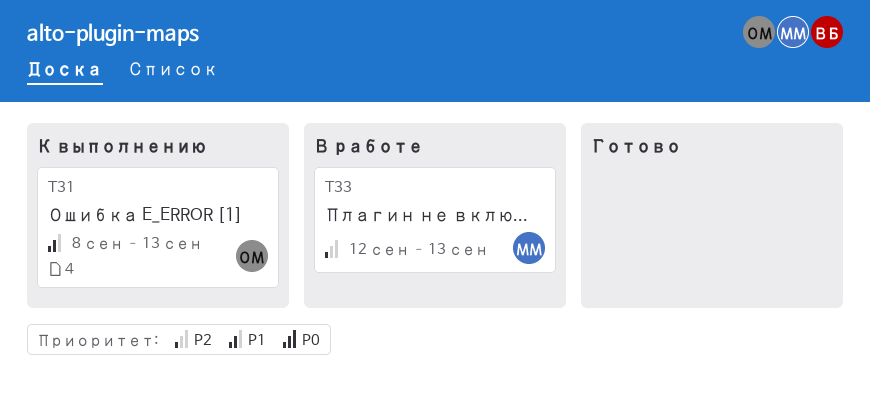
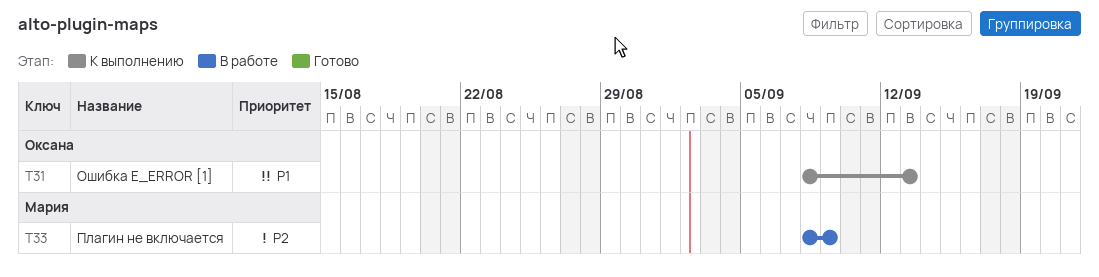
T33, start: Sep 12 -> Sep 8
T33, due: Sep 13 -> Sep 9

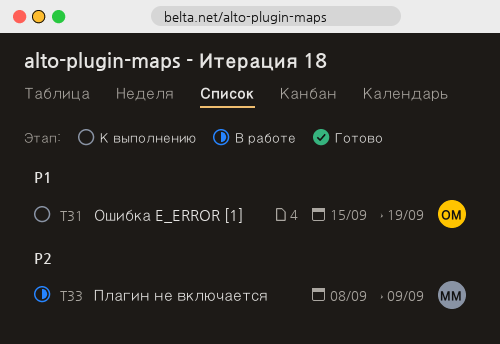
T31, start: Sep 8 -> Sep 15
T31, due: Sep 13 -> Sep 19

